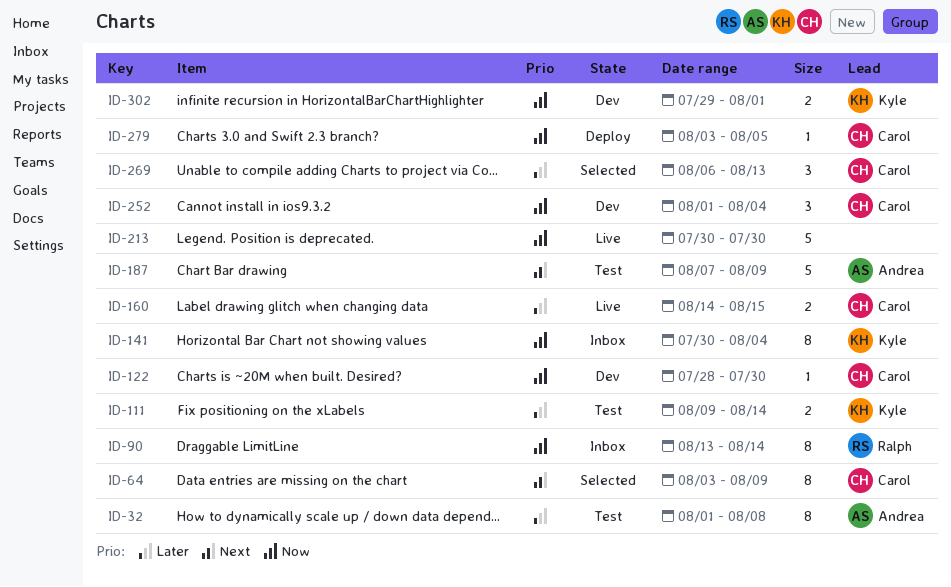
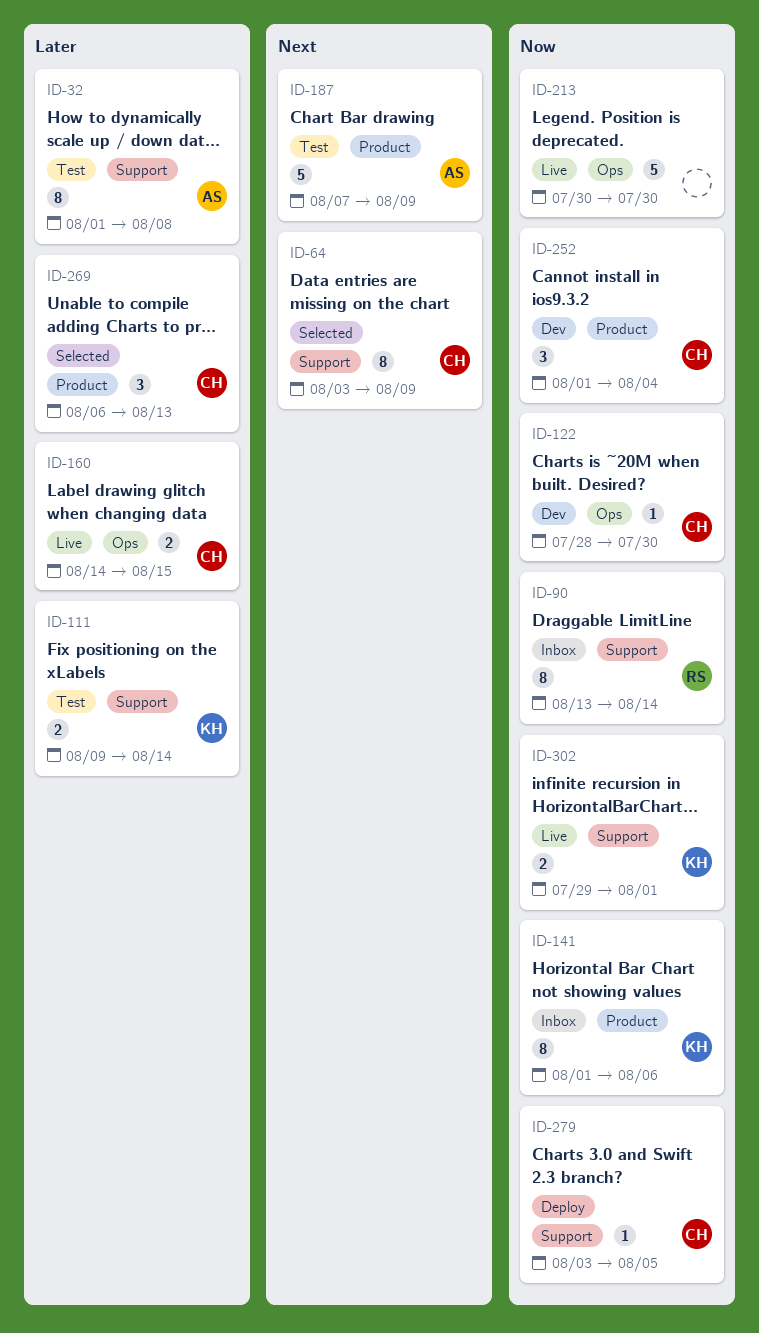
ID-141, start: Jul 30 -> Aug 1
ID-141, due: Aug 4 -> Aug 6
ID-302, status: Dev -> Live

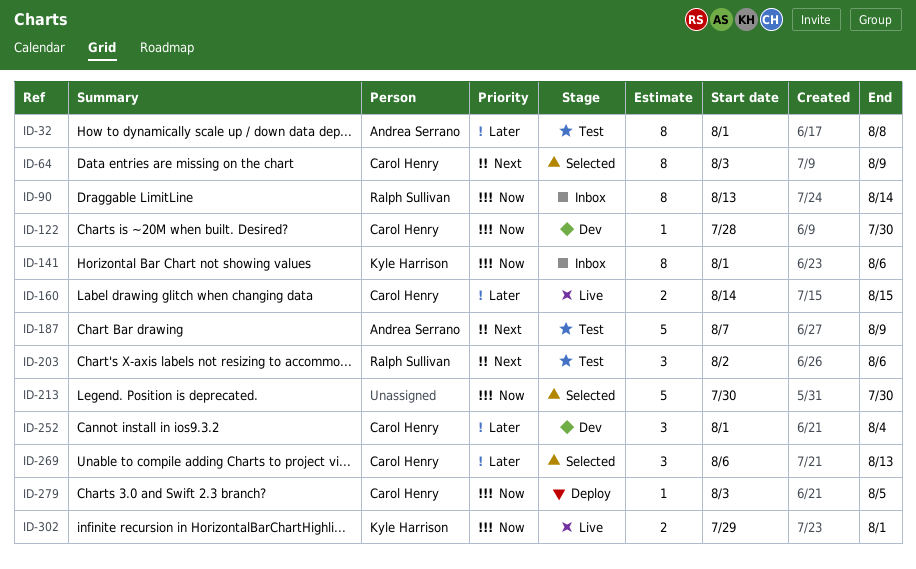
ID-111: present -> none
ID-203: none -> present
ID-213, status: Live -> Selected
ID-252, priority: Now -> Later

